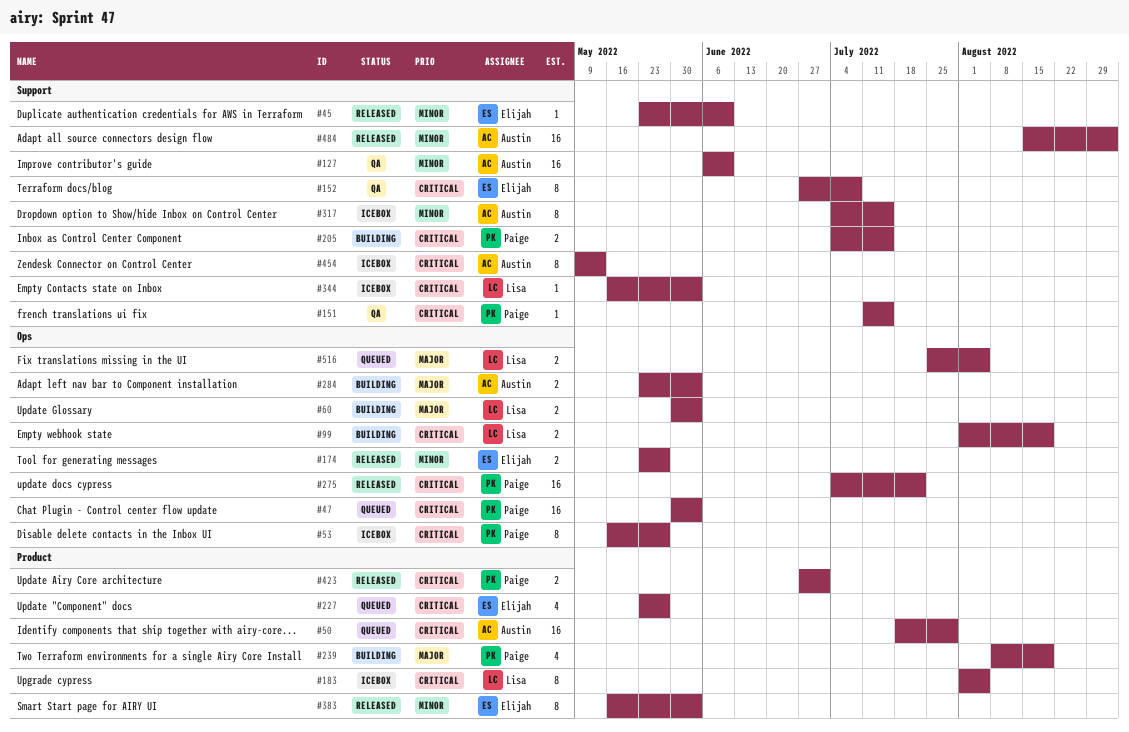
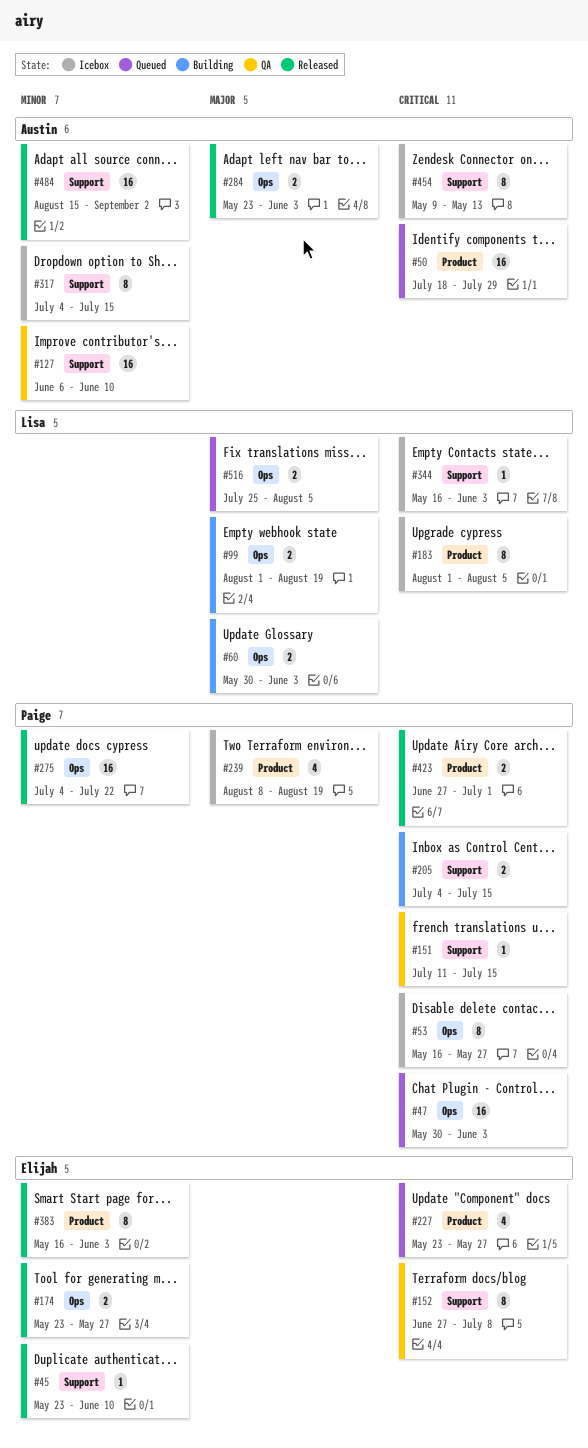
#99, priority: Critical -> Major
#239, status: Building -> Icebox
#275, priority: Critical -> Minor
#284, status: Building -> Released

